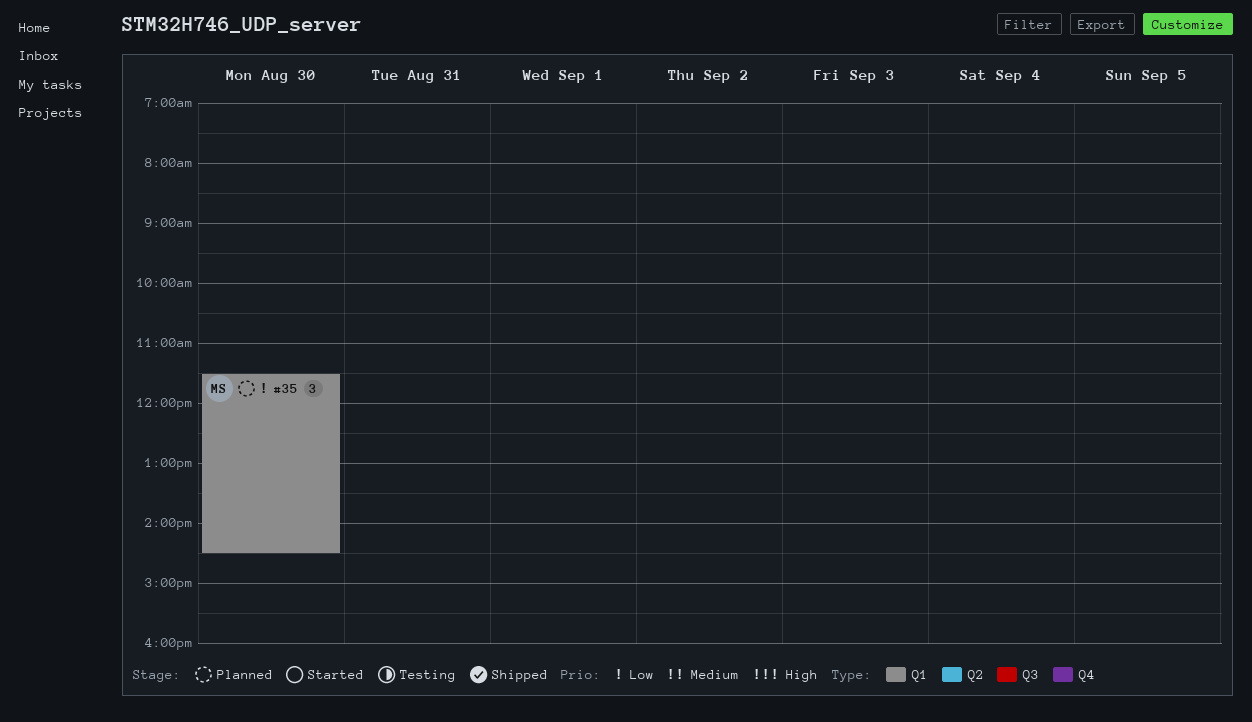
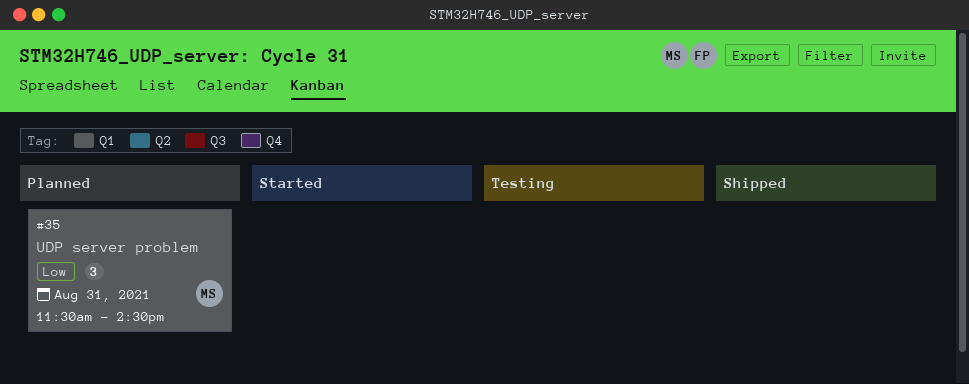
#35, day: Aug 30 -> Aug 31

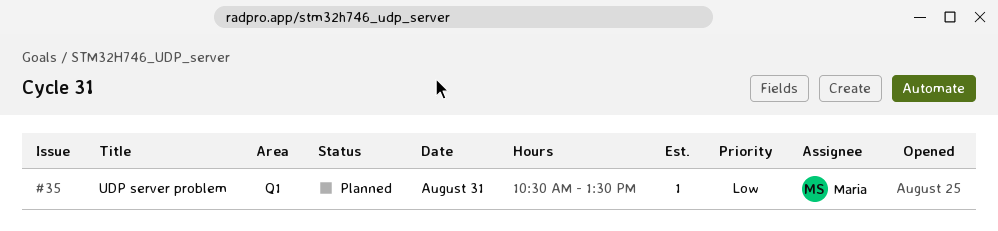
#35, estimate: 3 -> 1
#35, begins: 11:30 -> 10:30
#35, ends: 14:30 -> 13:30

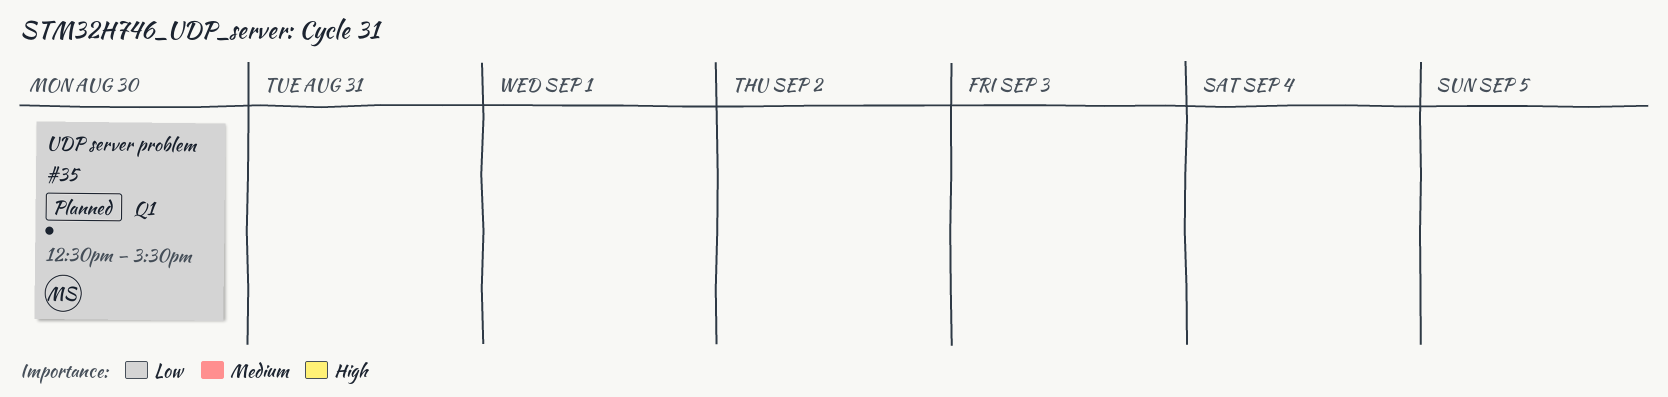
#35, day: Aug 31 -> Aug 30
#35, begins: 10:30 -> 12:30
#35, ends: 13:30 -> 15:30

